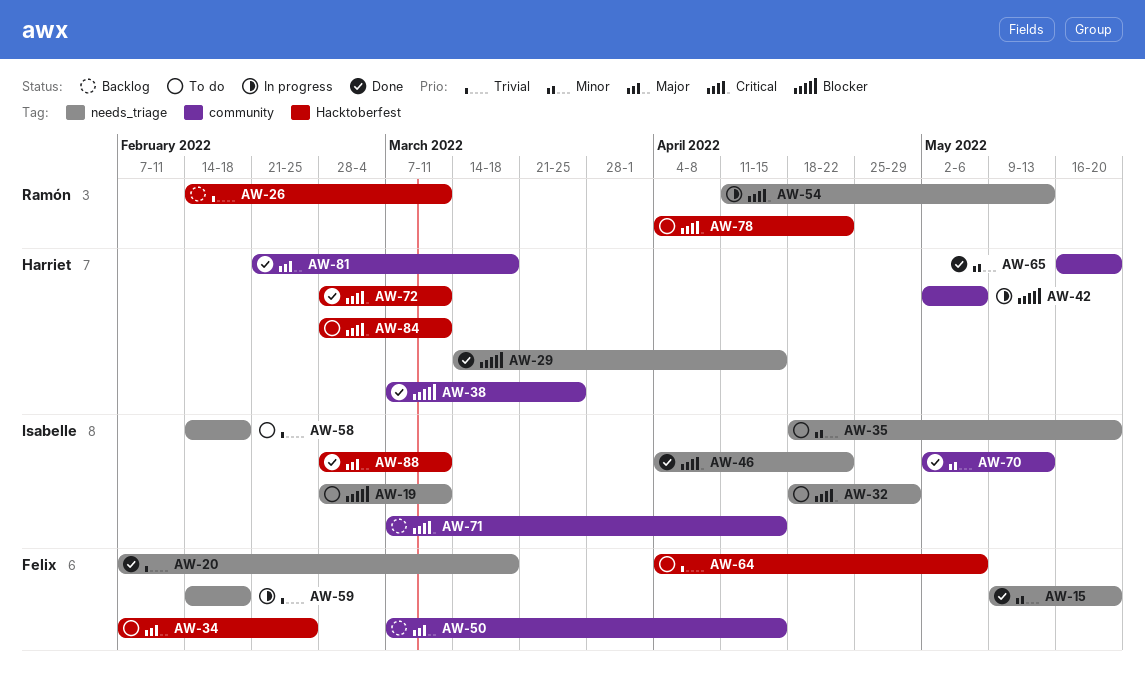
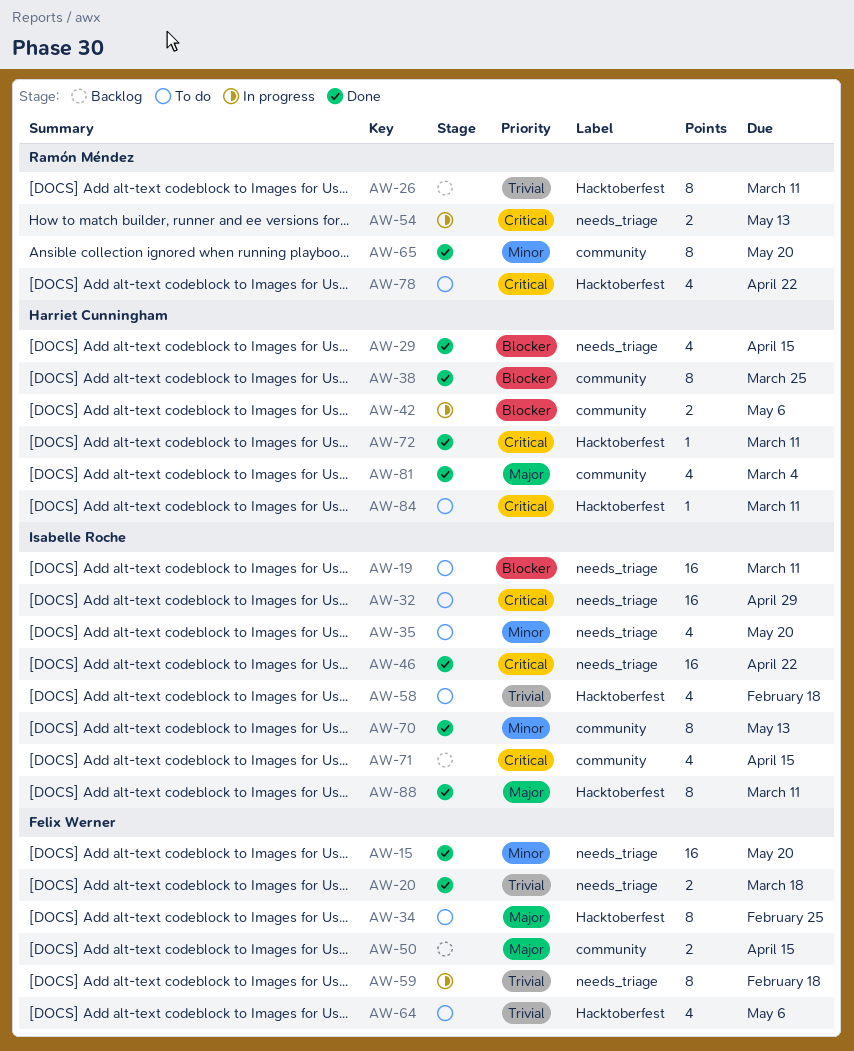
AW-58, label: needs_triage -> Hacktoberfest
AW-65, owner: Harriet Cunningham -> Ramón Méndez
AW-81, due: Mar 18 -> Mar 4

